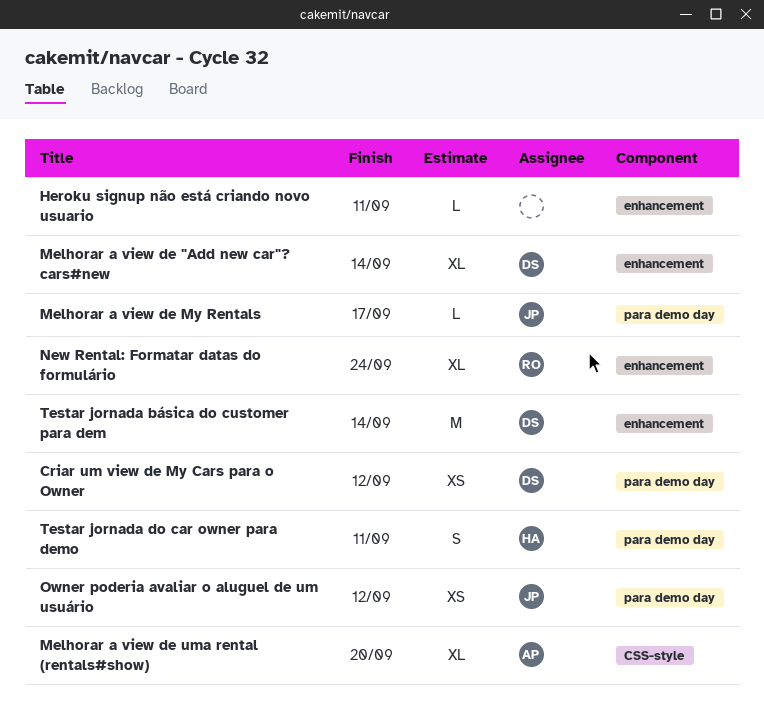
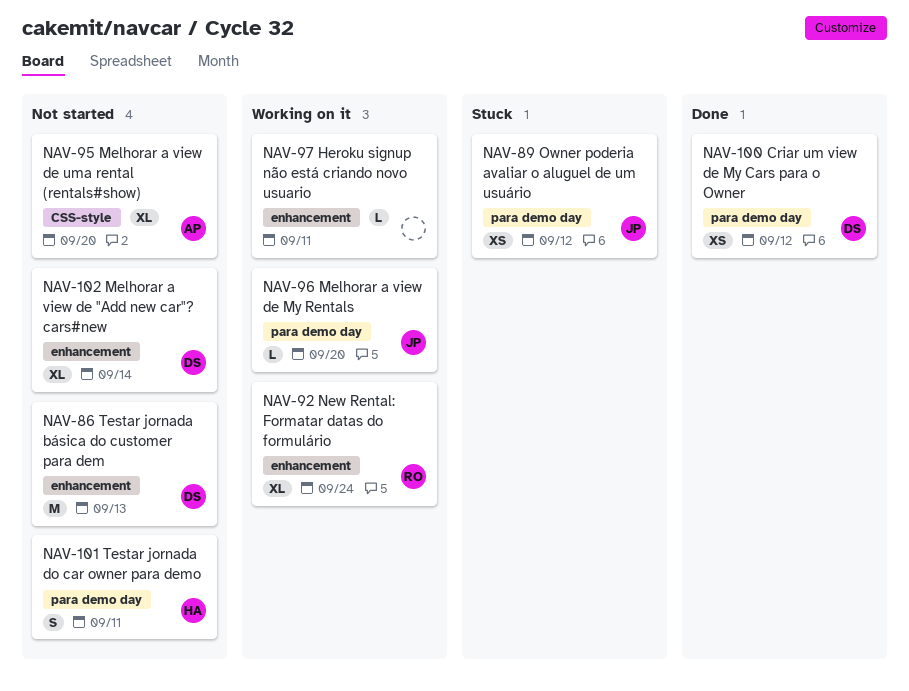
Melhorar a view de My Rentals, due: Sep 17 -> Sep 20
Testar jornada básica do customer para dem, due: Sep 14 -> Sep 13

